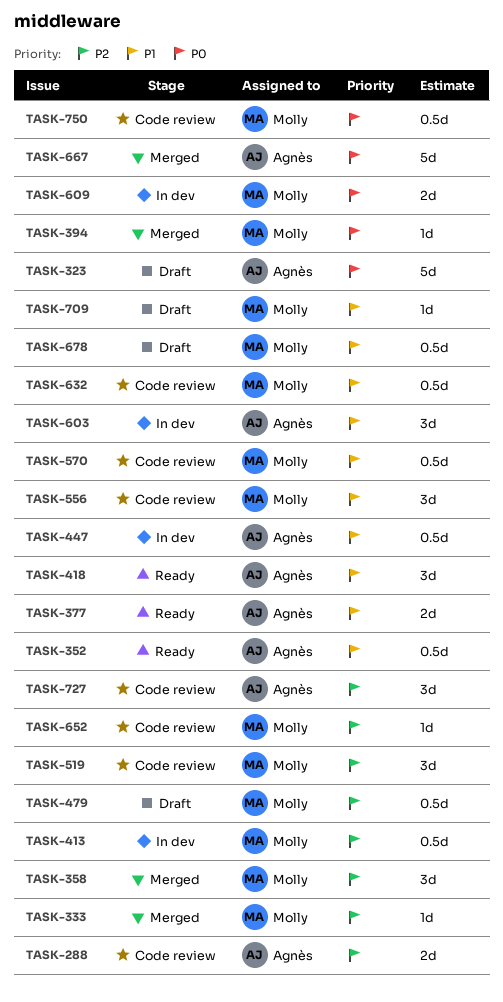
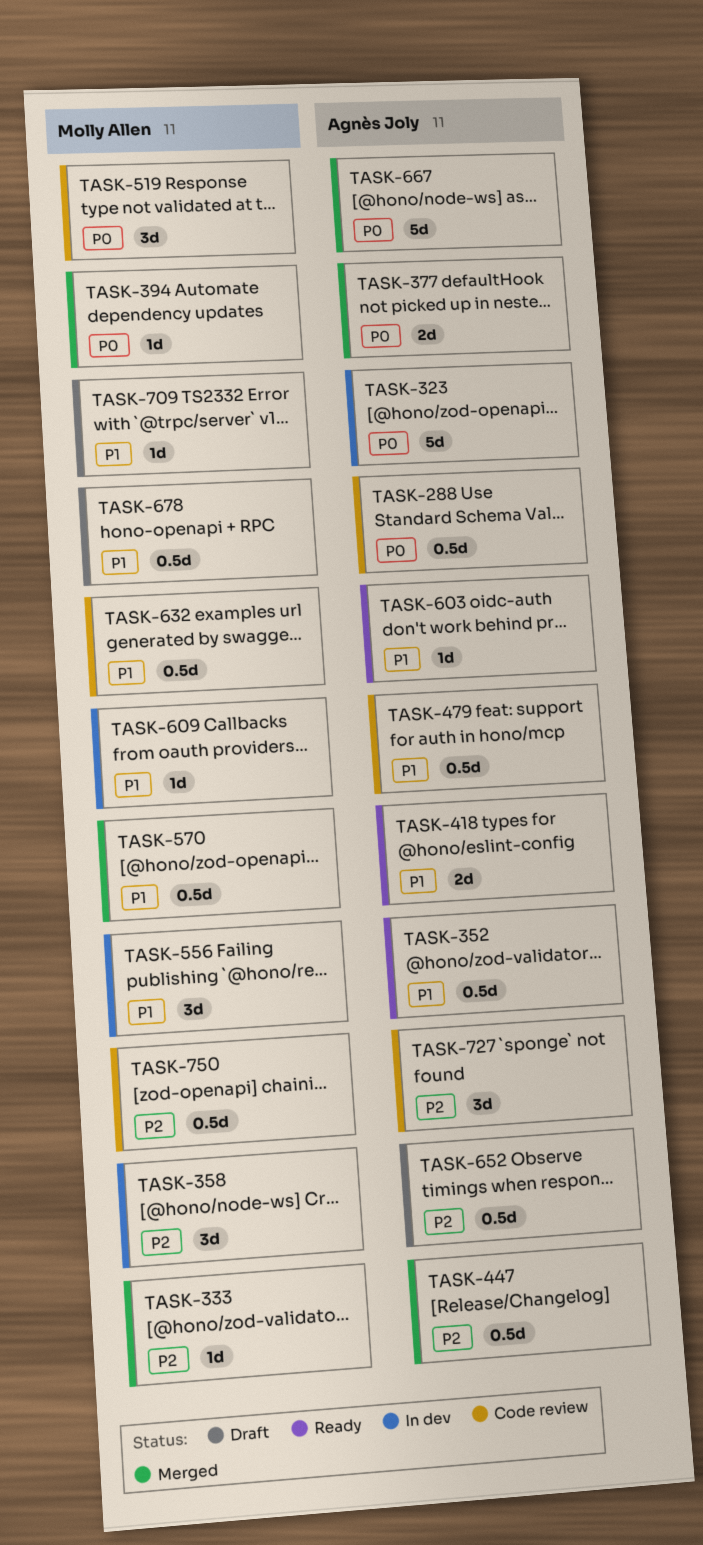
TASK-288, priority: P2 -> P0
TASK-288, estimate: 2d -> 0.5d
TASK-323, status: Draft -> In dev
TASK-358, status: Merged -> In dev
TASK-377, status: Ready -> Merged
TASK-377, priority: P1 -> P0
TASK-413: present -> none
TASK-418, estimate: 3d -> 2d
TASK-447, status: In dev -> Merged
TASK-447, priority: P1 -> P2
TASK-479, status: Draft -> Code review
TASK-479, owner: Molly Allen -> Agnès Joly
TASK-479, priority: P2 -> P1
TASK-519, priority: P2 -> P0
TASK-556, status: Code review -> In dev
TASK-570, status: Code review -> Merged
TASK-603, status: In dev -> Ready
TASK-603, estimate: 3d -> 1d
TASK-609, priority: P0 -> P1
TASK-609, estimate: 2d -> 1d
TASK-652, status: Code review -> Draft
TASK-652, owner: Molly Allen -> Agnès Joly
TASK-652, estimate: 1d -> 0.5d
TASK-750, priority: P0 -> P2

